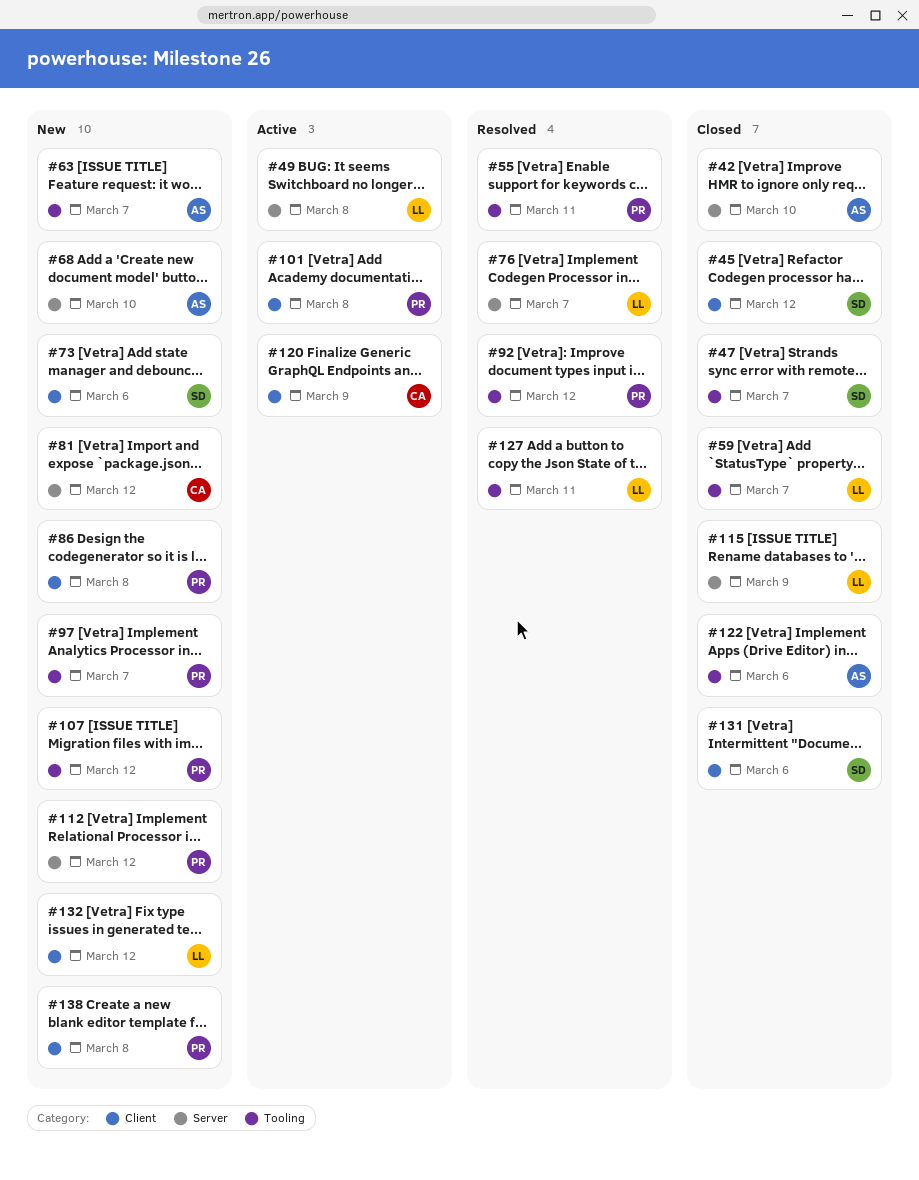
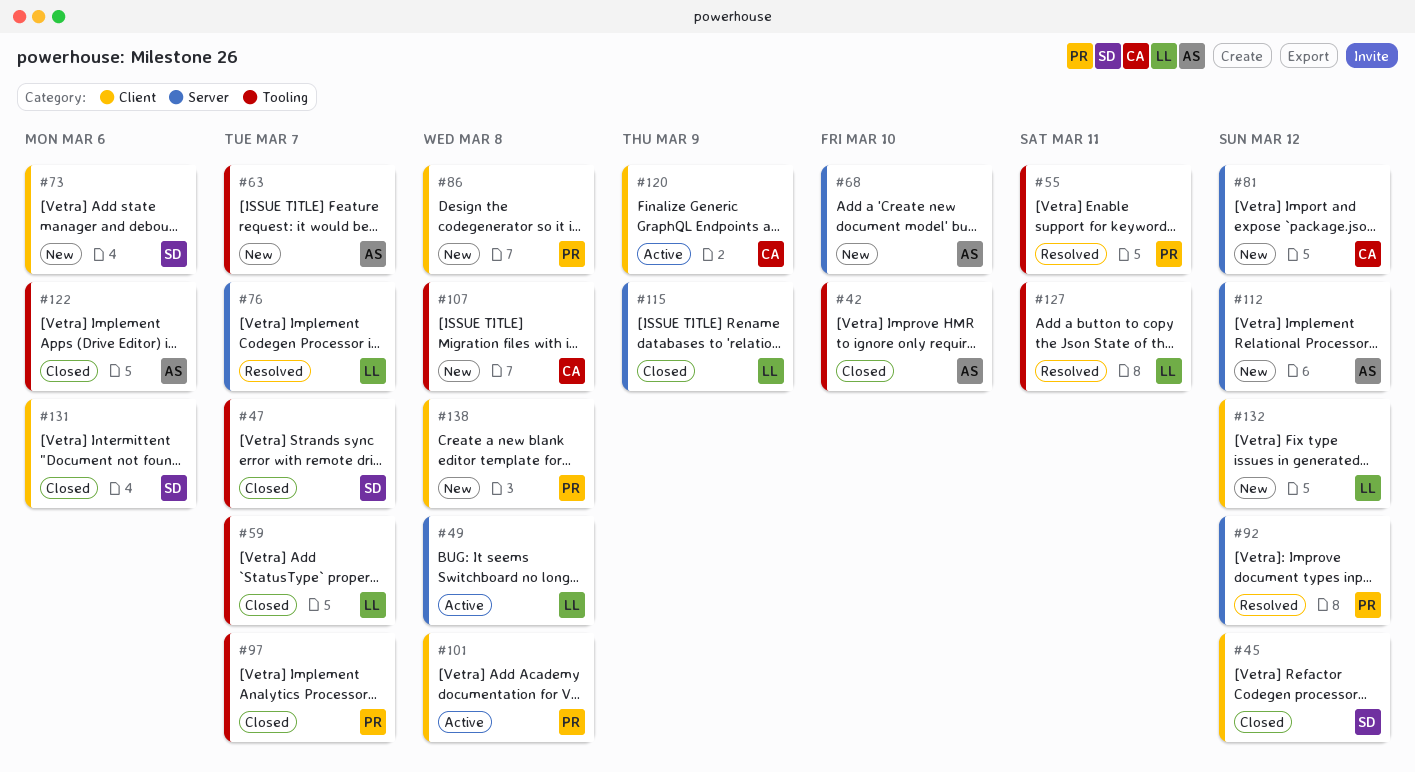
#42, label: Server -> Tooling
#92, label: Tooling -> Server
#97, status: New -> Closed
#107, owner: PR -> CA
#107, due: Mar 12 -> Mar 8
#112, owner: PR -> AS

